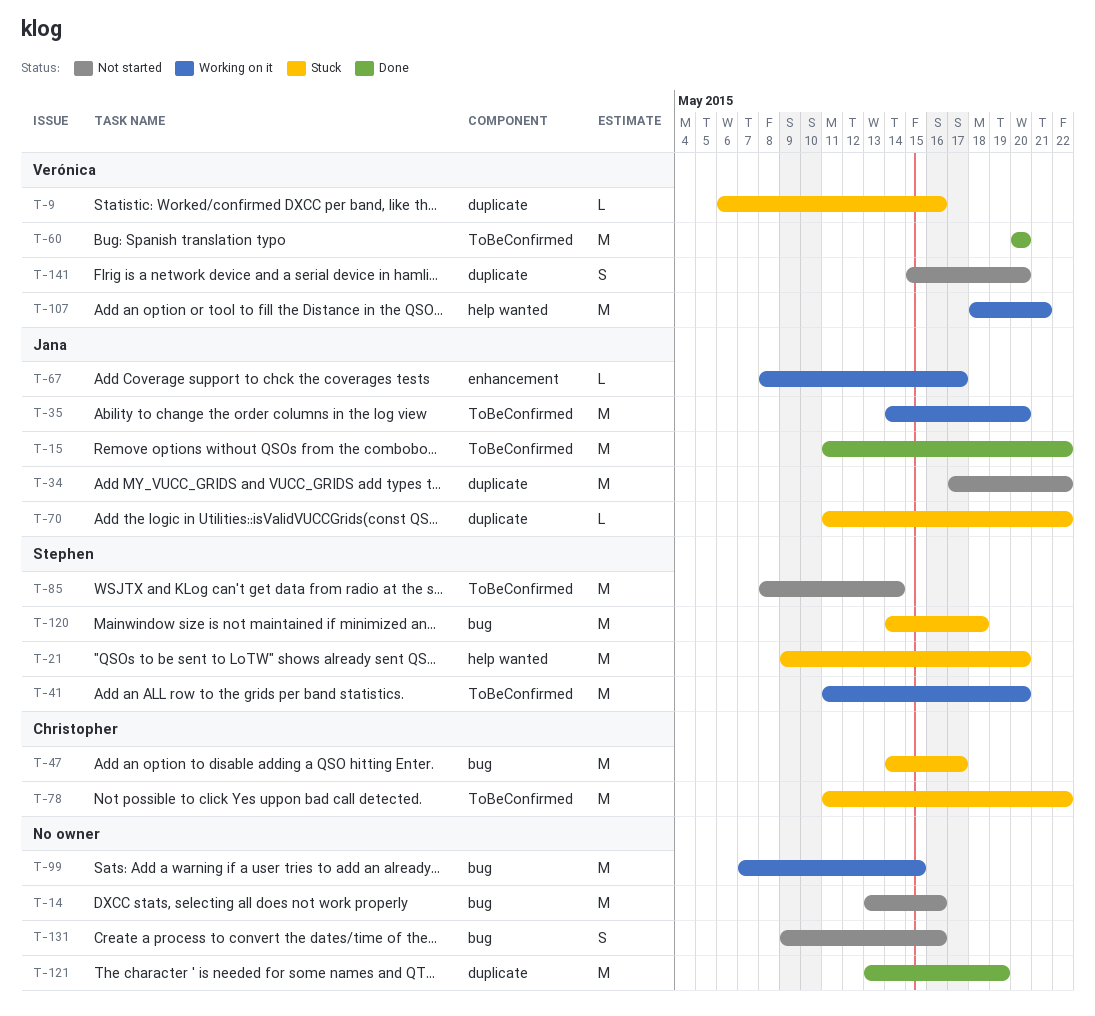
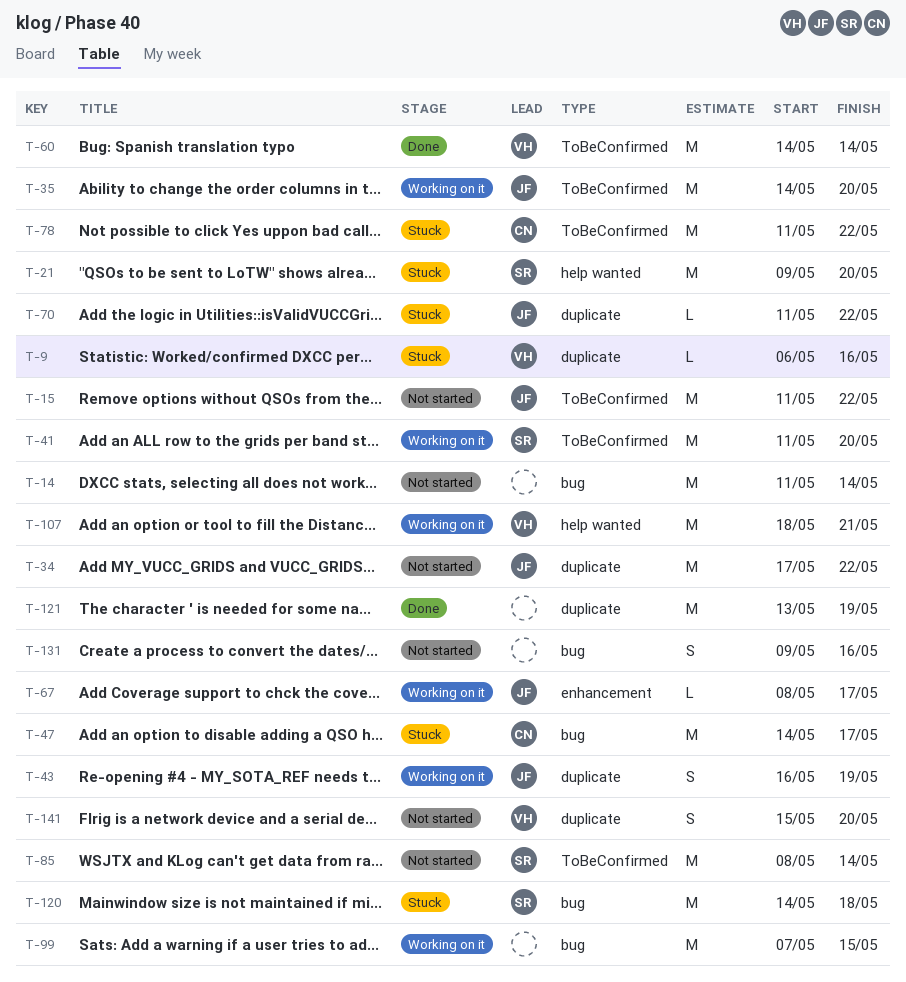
T-14, start: May 13 -> May 11
T-14, due: May 16 -> May 14
T-15, status: Done -> Not started
T-43: none -> present
T-60, start: May 20 -> May 14
T-60, due: May 20 -> May 14

